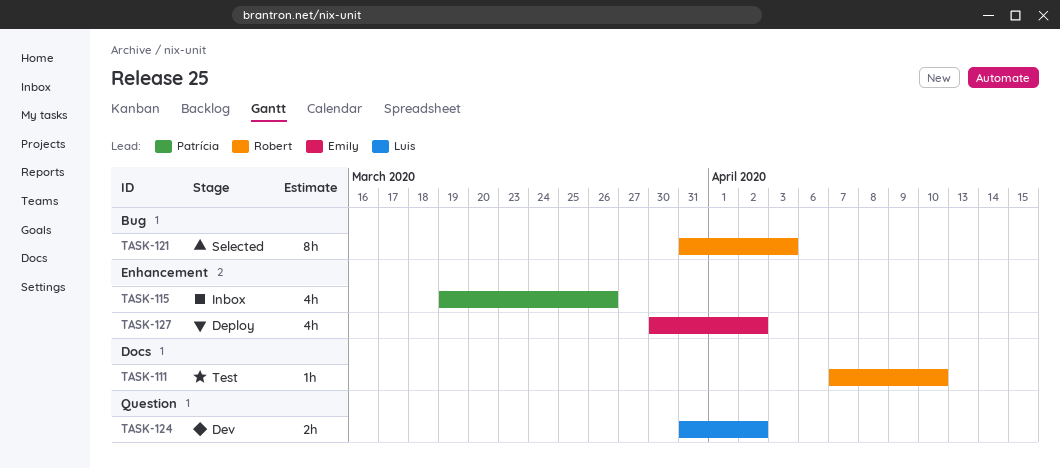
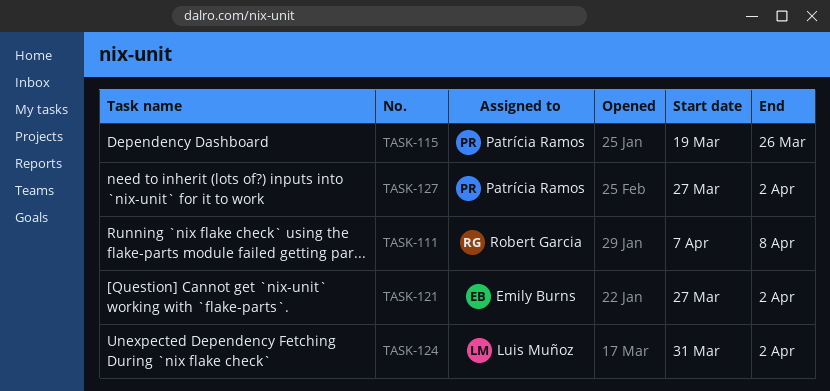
TASK-111, due: Apr 10 -> Apr 8
TASK-121, owner: Robert Garcia -> Emily Burns
TASK-121, start: Mar 31 -> Mar 27
TASK-121, due: Apr 3 -> Apr 2
TASK-127, owner: Emily Burns -> Patrícia Ramos
TASK-127, start: Mar 30 -> Mar 27

